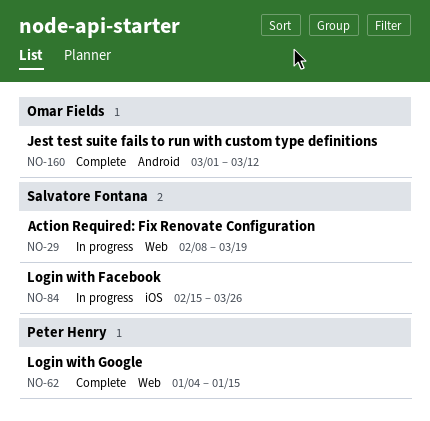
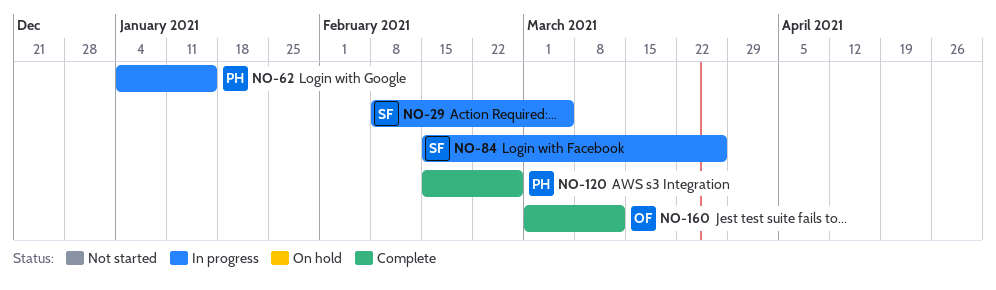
NO-29, due: Mar 19 -> Mar 5
NO-62, status: Complete -> In progress
NO-120: none -> present

